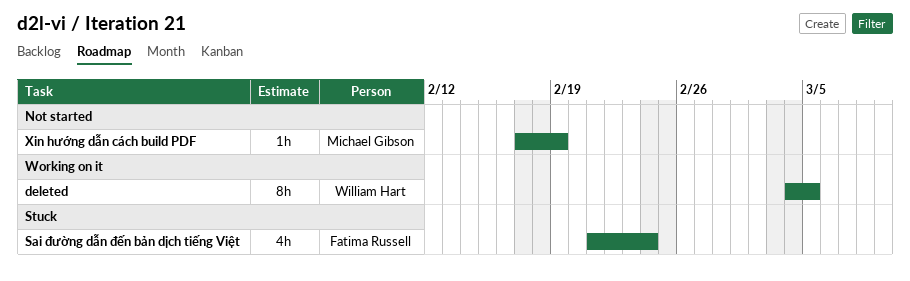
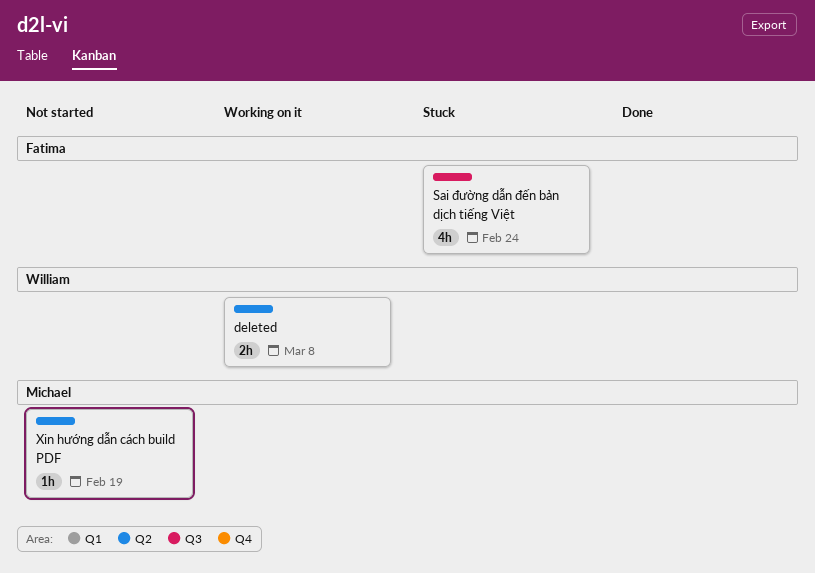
deleted, estimate: 8h -> 2h
deleted, due: Mar 5 -> Mar 8

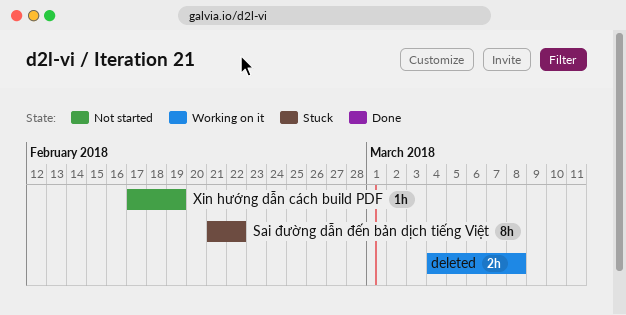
Sai đường dẫn đến bản dịch tiếng Việt, estimate: 4h -> 8h
Sai đường dẫn đến bản dịch tiếng Việt, due: Feb 24 -> Feb 22

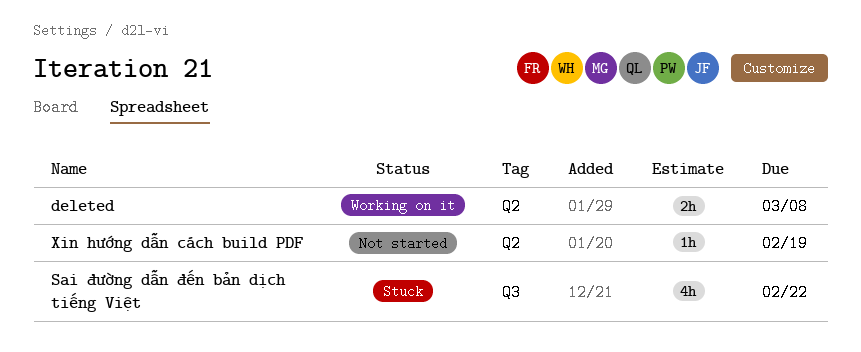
Sai đường dẫn đến bản dịch tiếng Việt, estimate: 8h -> 4h

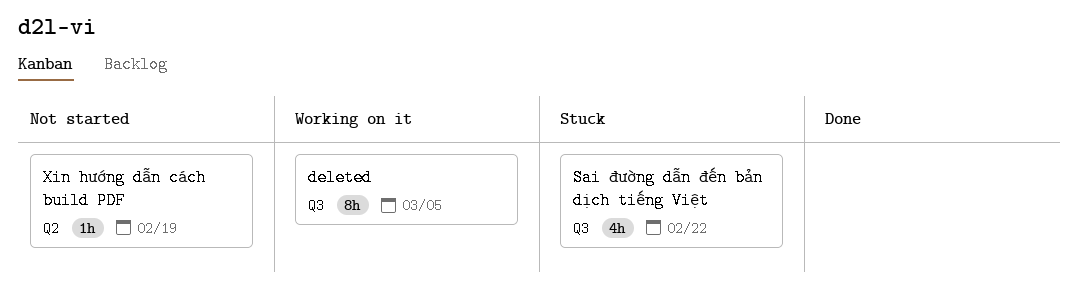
deleted, label: Q2 -> Q3
deleted, estimate: 2h -> 8h
deleted, due: Mar 8 -> Mar 5

